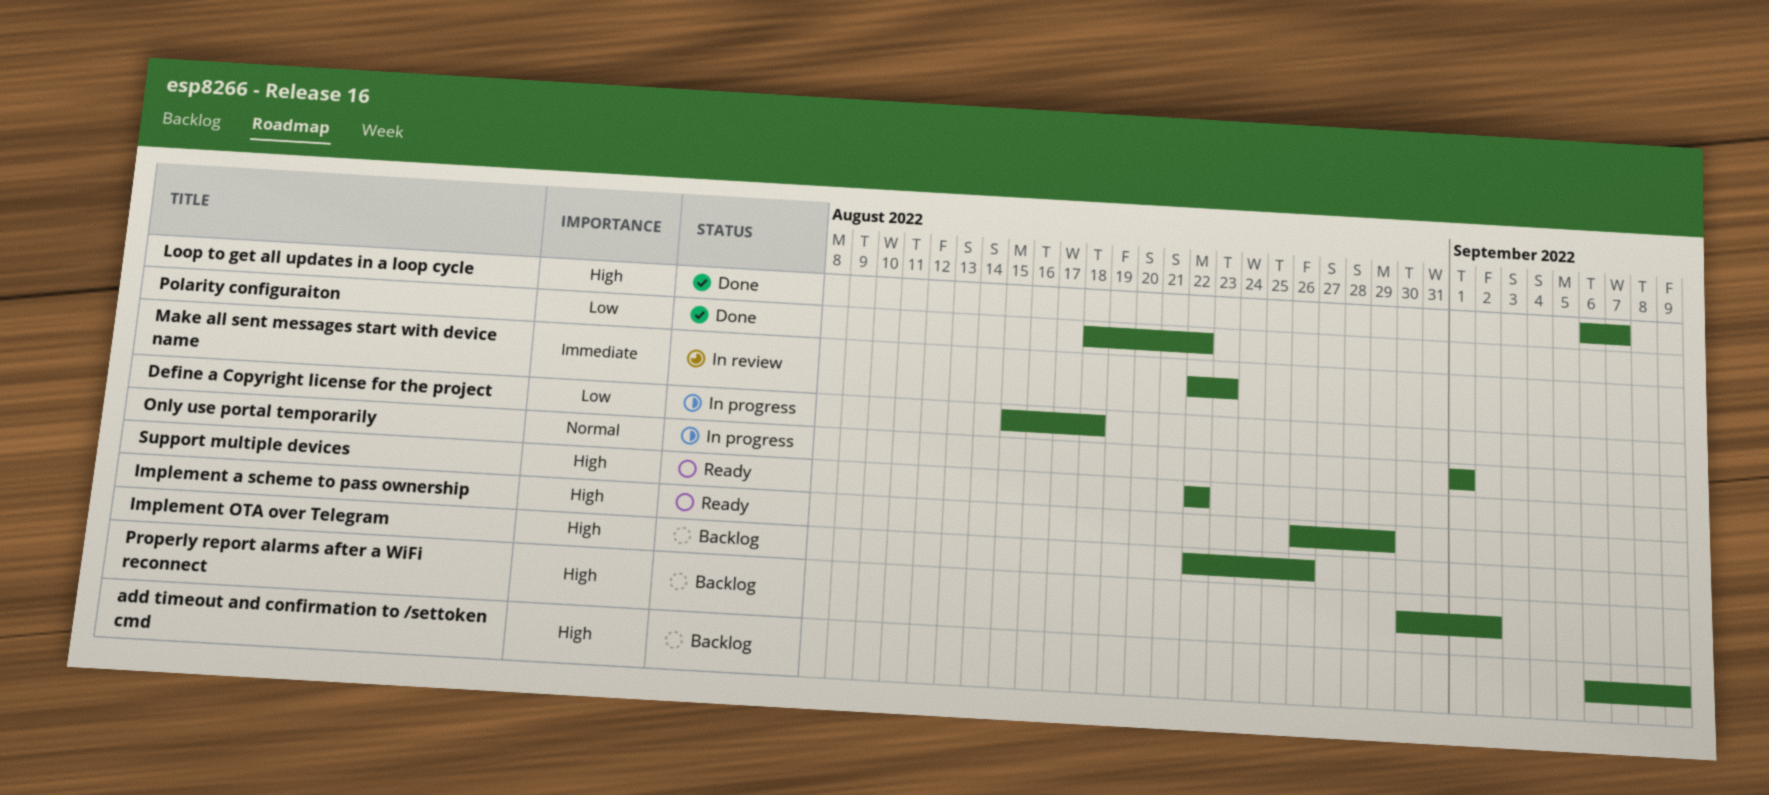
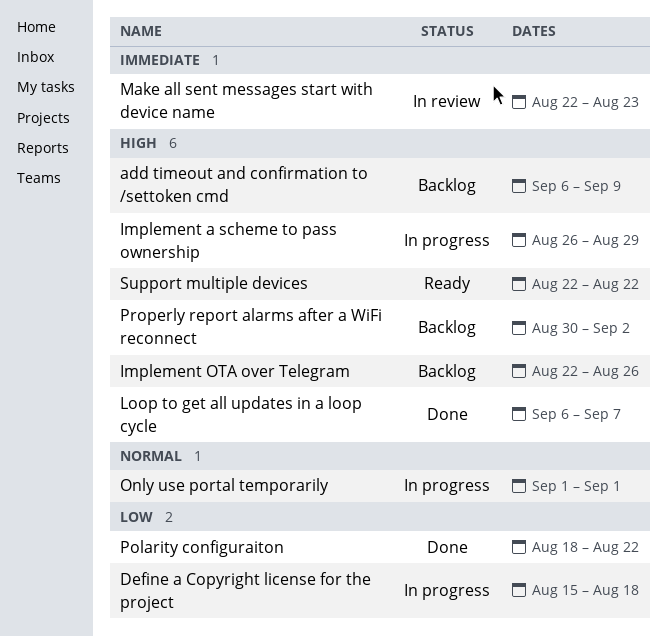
Implement a scheme to pass ownership, status: Ready -> In progress

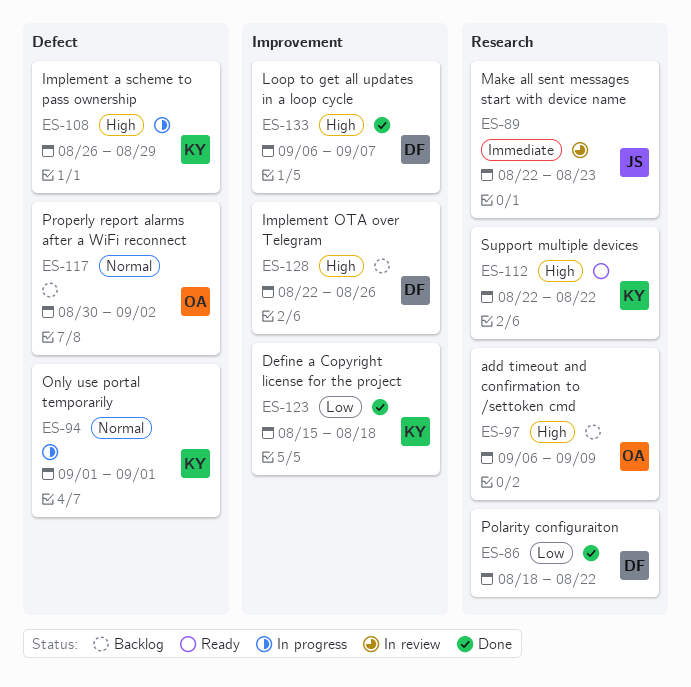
Define a Copyright license for the project, status: In progress -> Done
Properly report alarms after a WiFi reconnect, priority: High -> Normal

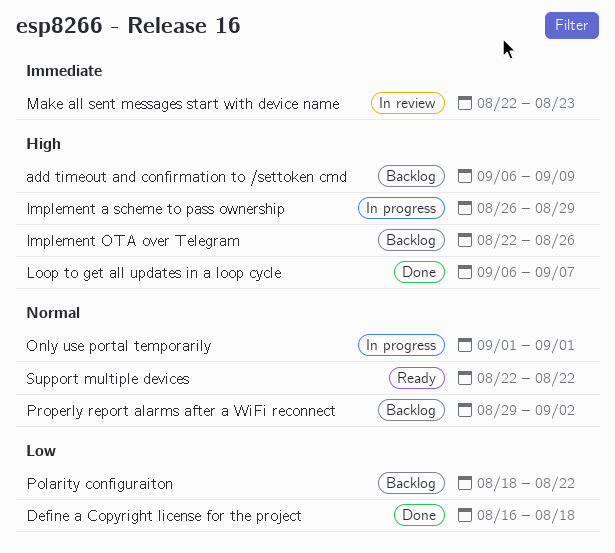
Define a Copyright license for the project, start: Aug 15 -> Aug 16
Polarity configuraiton, status: Done -> Backlog
Properly report alarms after a WiFi reconnect, start: Aug 30 -> Aug 29
Support multiple devices, priority: High -> Normal

